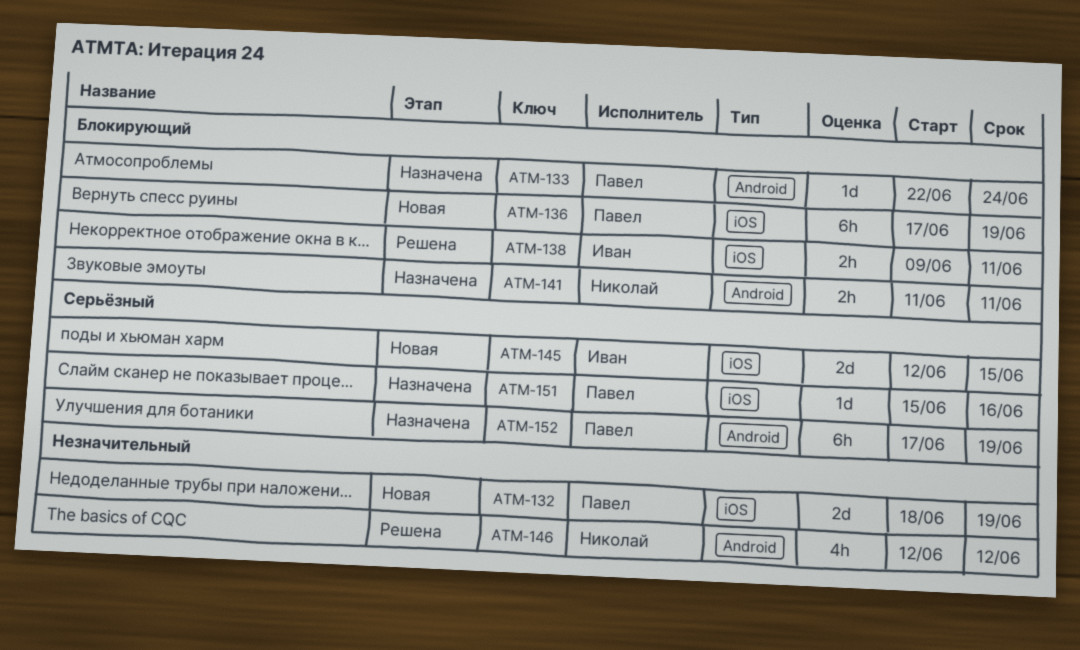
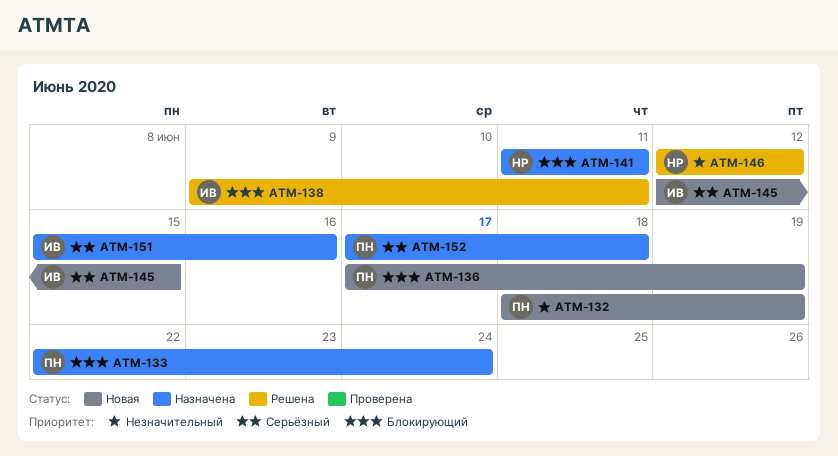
ATM-151, owner: Павел -> Иван
ATM-152, due: Jun 19 -> Jun 18

